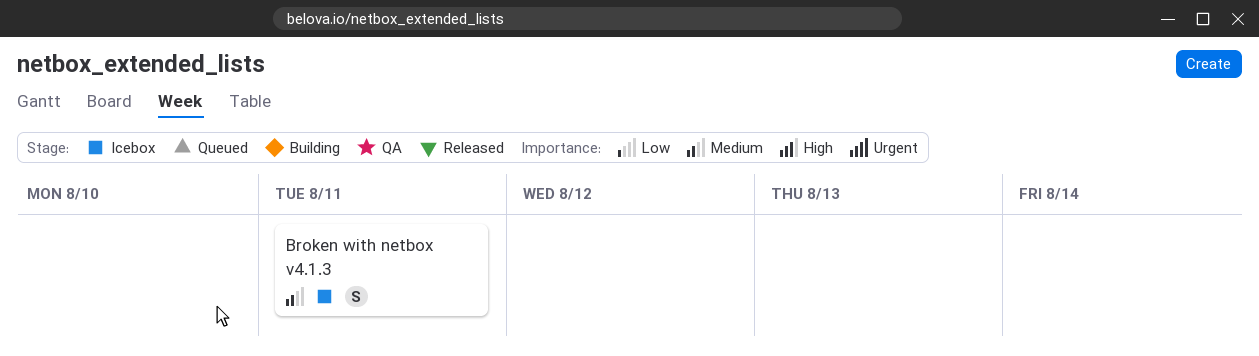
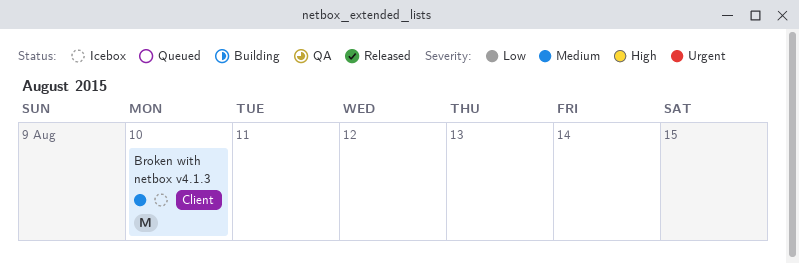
Broken with netbox v4.1.3, estimate: S -> M
Broken with netbox v4.1.3, due: Aug 11 -> Aug 10

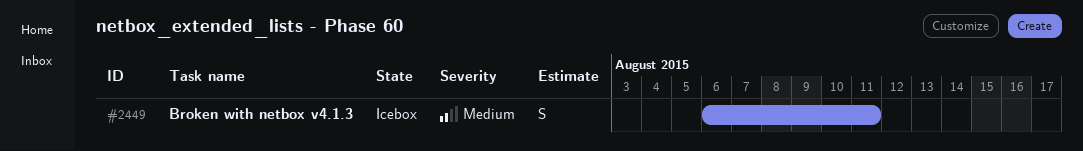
Broken with netbox v4.1.3, estimate: M -> S
Broken with netbox v4.1.3, due: Aug 10 -> Aug 11

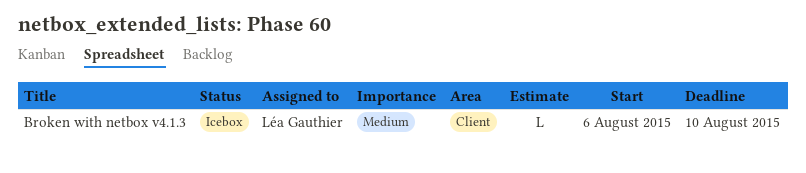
Broken with netbox v4.1.3, estimate: S -> L
Broken with netbox v4.1.3, due: Aug 11 -> Aug 10

